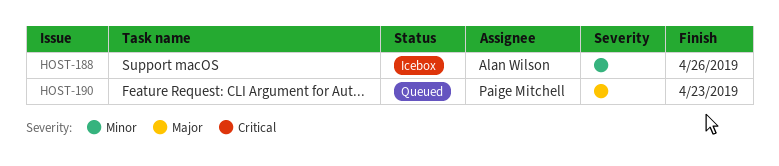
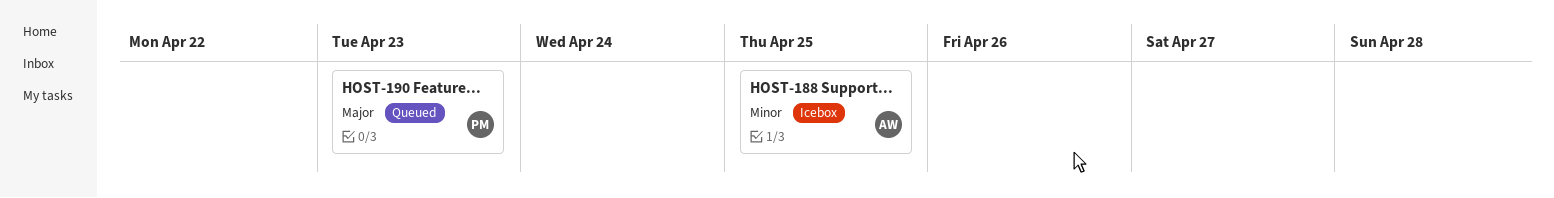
HOST-188, due: Apr 26 -> Apr 25

